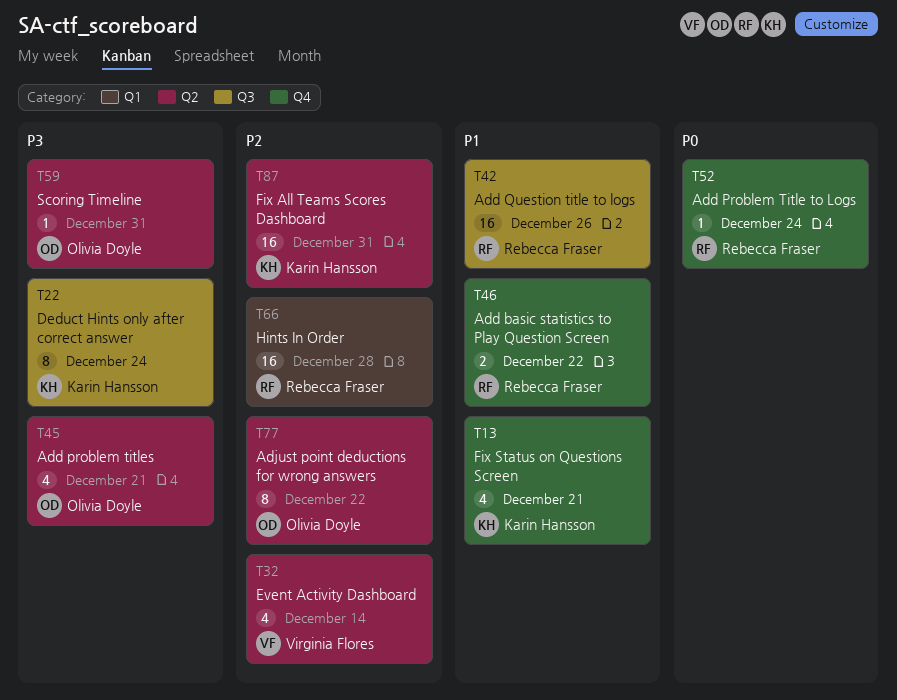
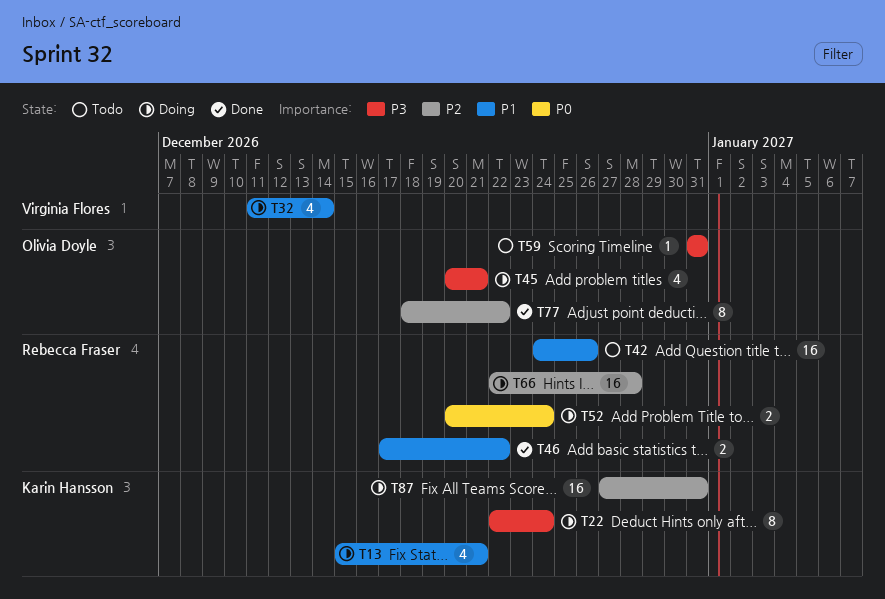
T32, priority: P2 -> P1
T52, estimate: 1 -> 2

